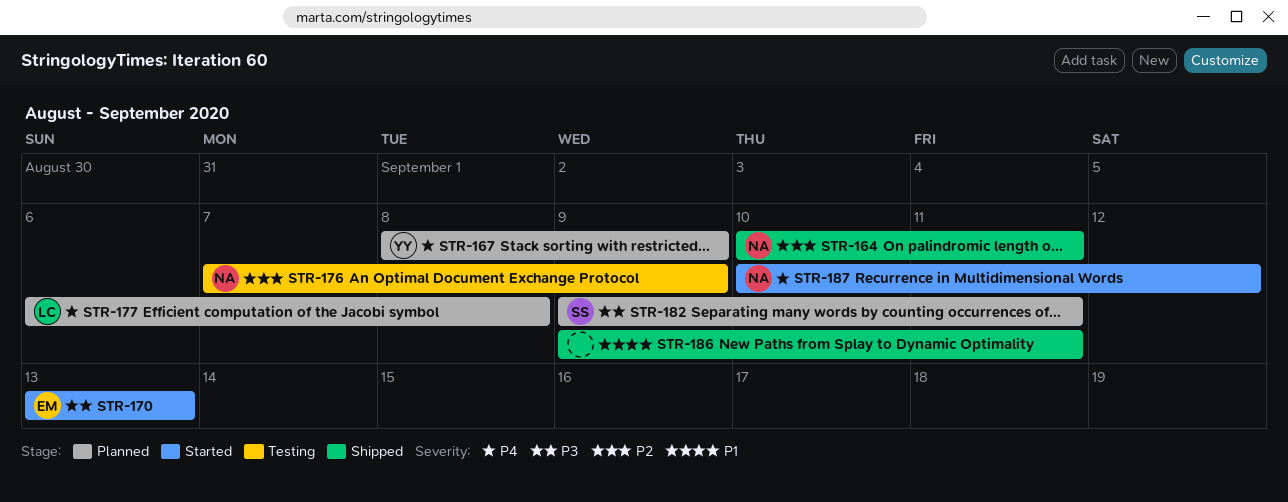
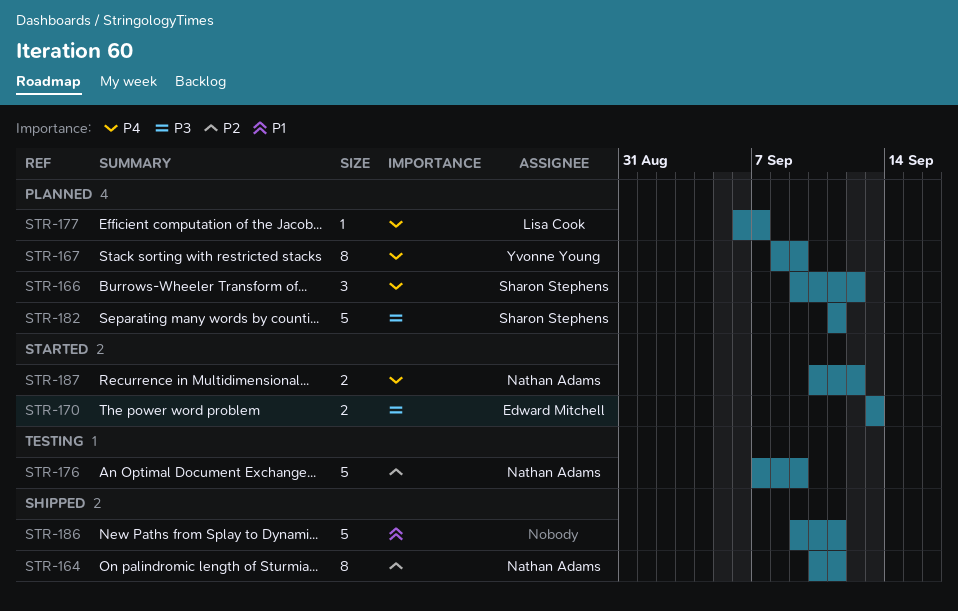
STR-166: none -> present
STR-177, due: Sep 8 -> Sep 7
STR-182, start: Sep 9 -> Sep 11

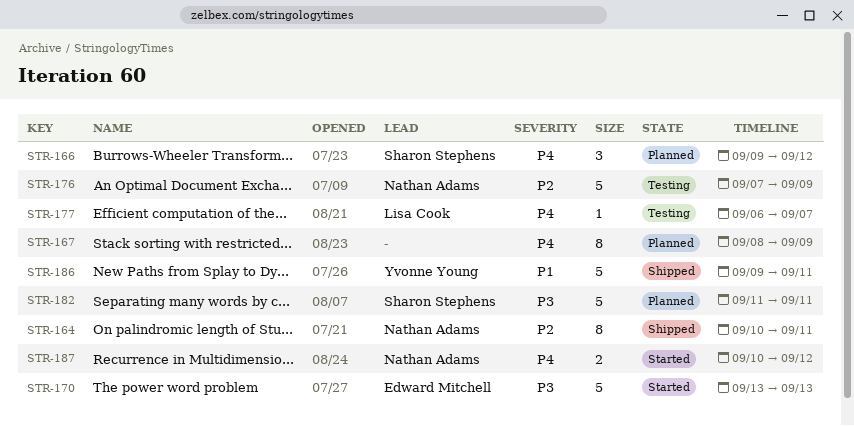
STR-167, owner: Yvonne Young -> none
STR-170, estimate: 2 -> 5
STR-177, status: Planned -> Testing
STR-186, owner: none -> Yvonne Young

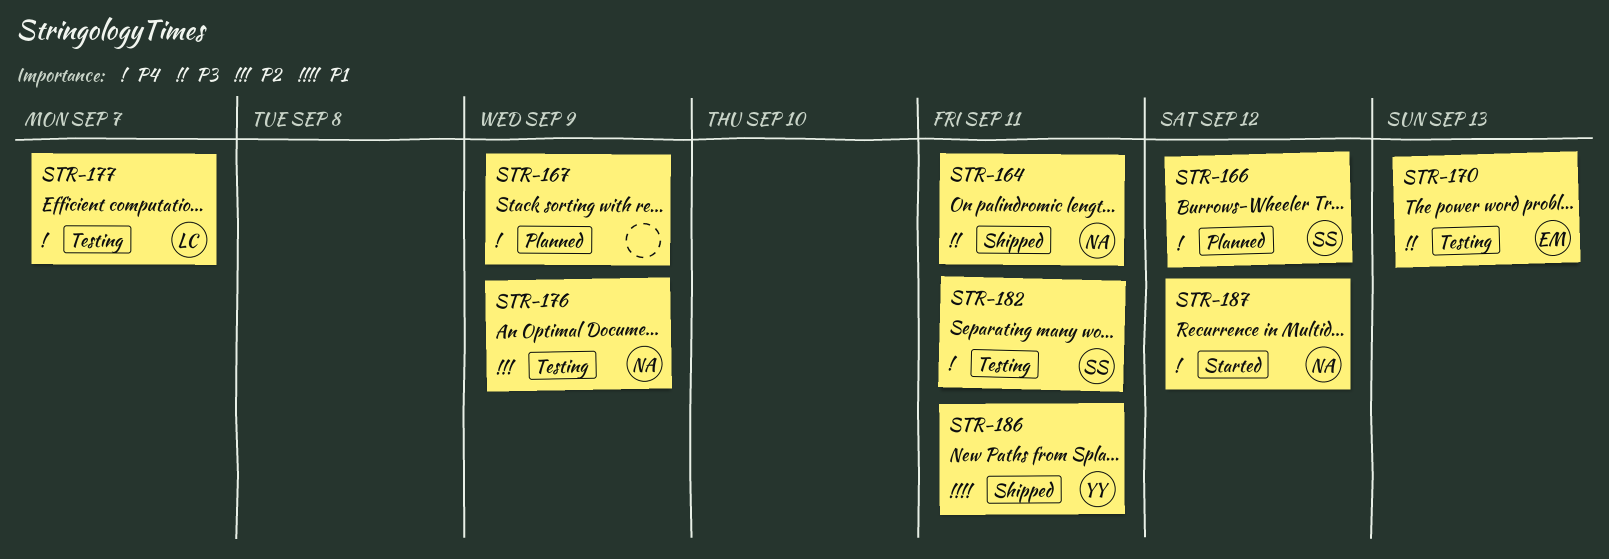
STR-164, priority: P2 -> P3
STR-170, status: Started -> Testing
STR-182, status: Planned -> Testing
STR-182, priority: P3 -> P4

